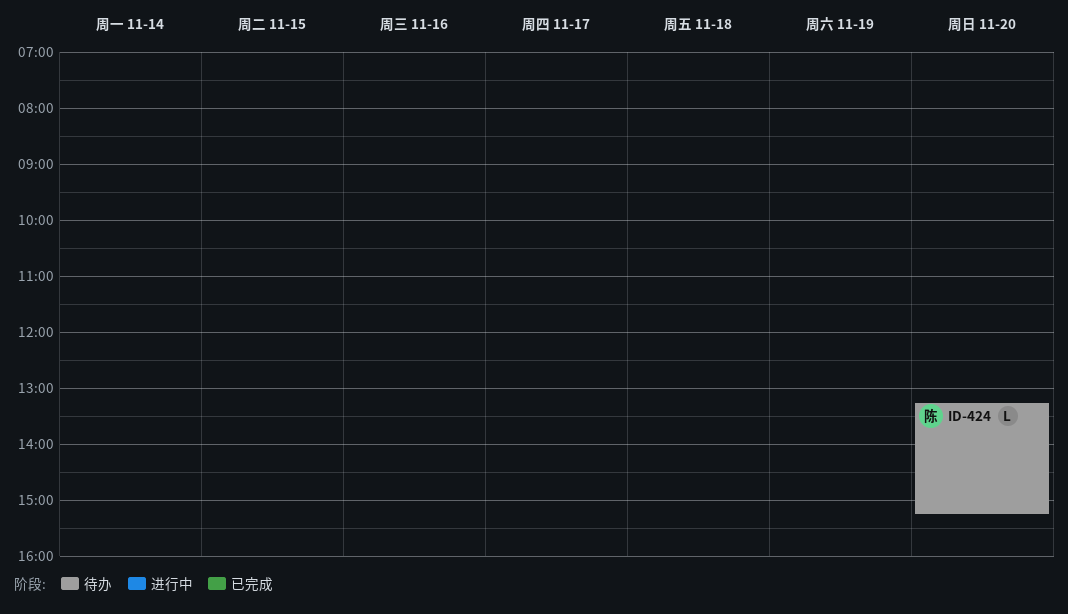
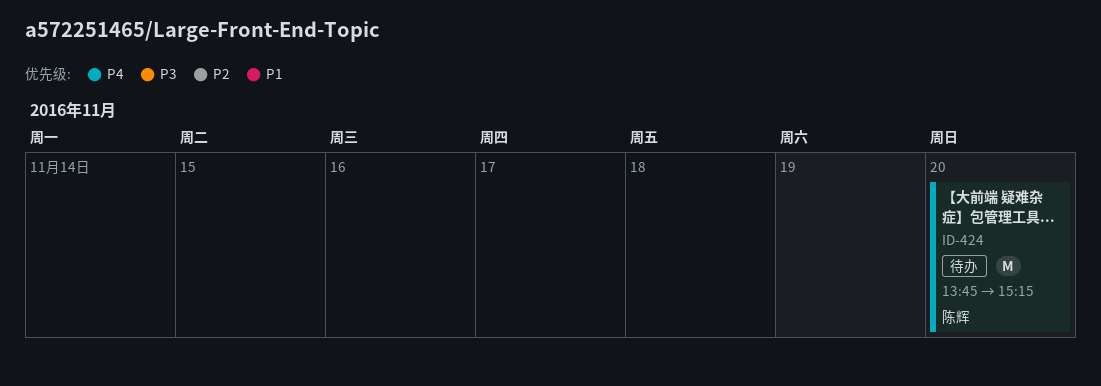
ID-424, estimate: L -> M
ID-424, begins: 13:15 -> 13:45

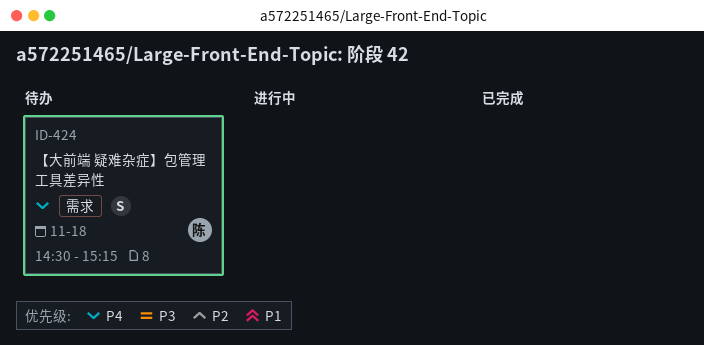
ID-424, estimate: M -> S
ID-424, day: Nov 20 -> Nov 18
ID-424, begins: 13:45 -> 14:30

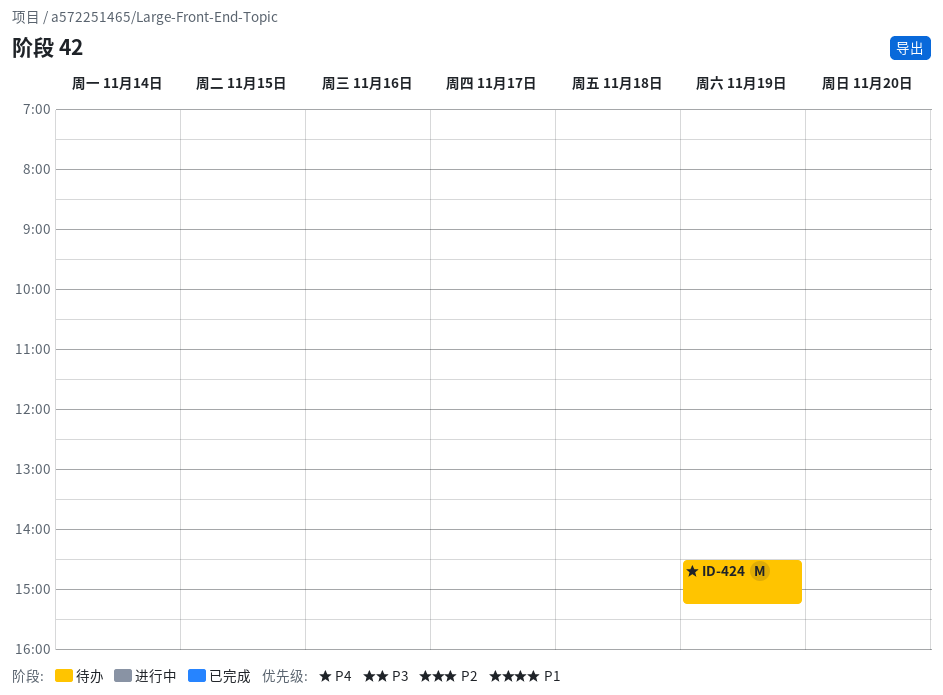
ID-424, estimate: S -> M
ID-424, day: Nov 18 -> Nov 19

